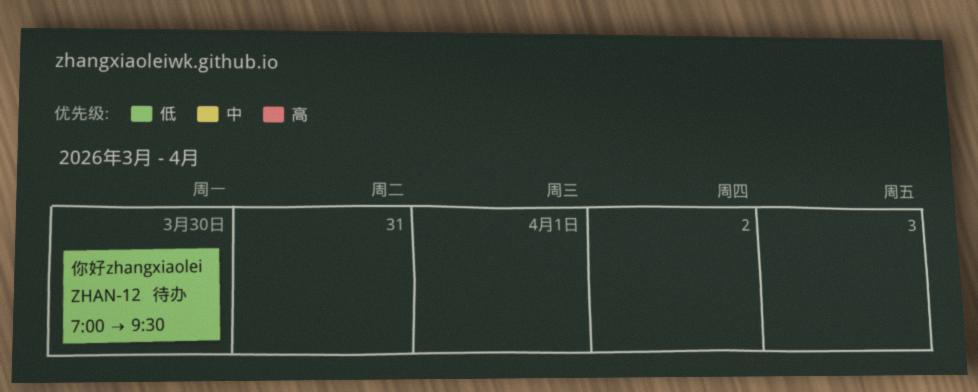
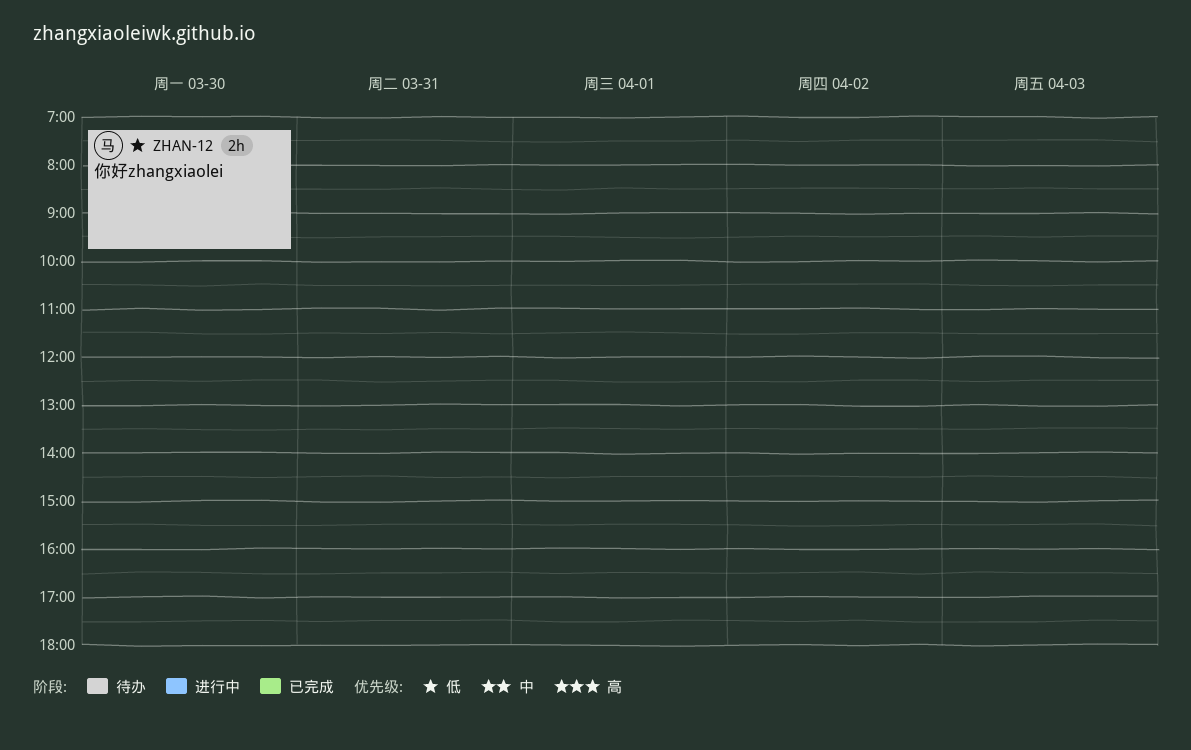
ZHAN-12, begins: 07:00 -> 07:15
ZHAN-12, ends: 09:30 -> 09:45

